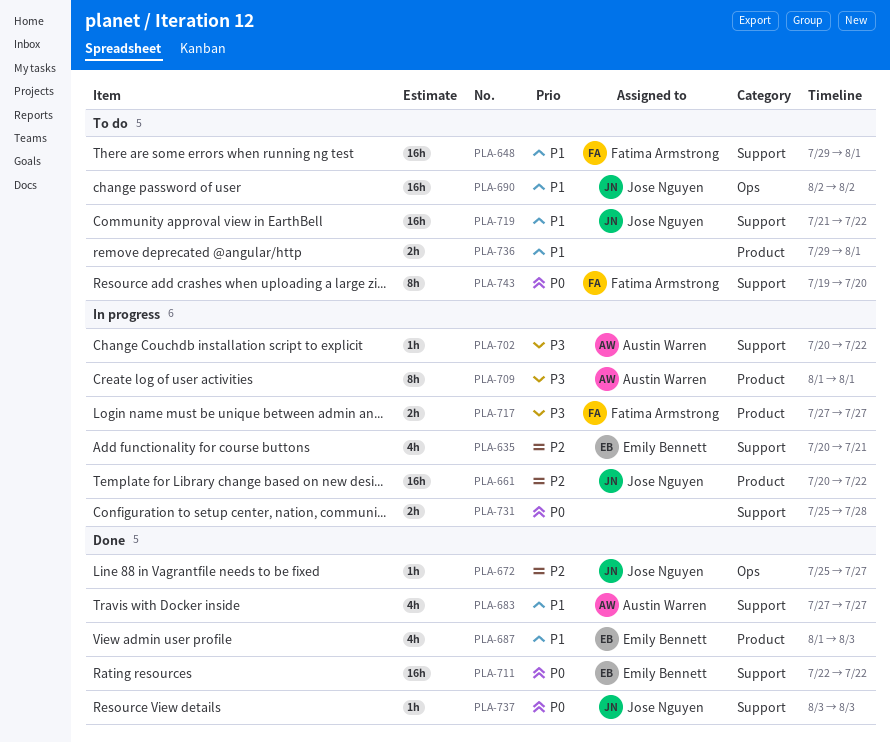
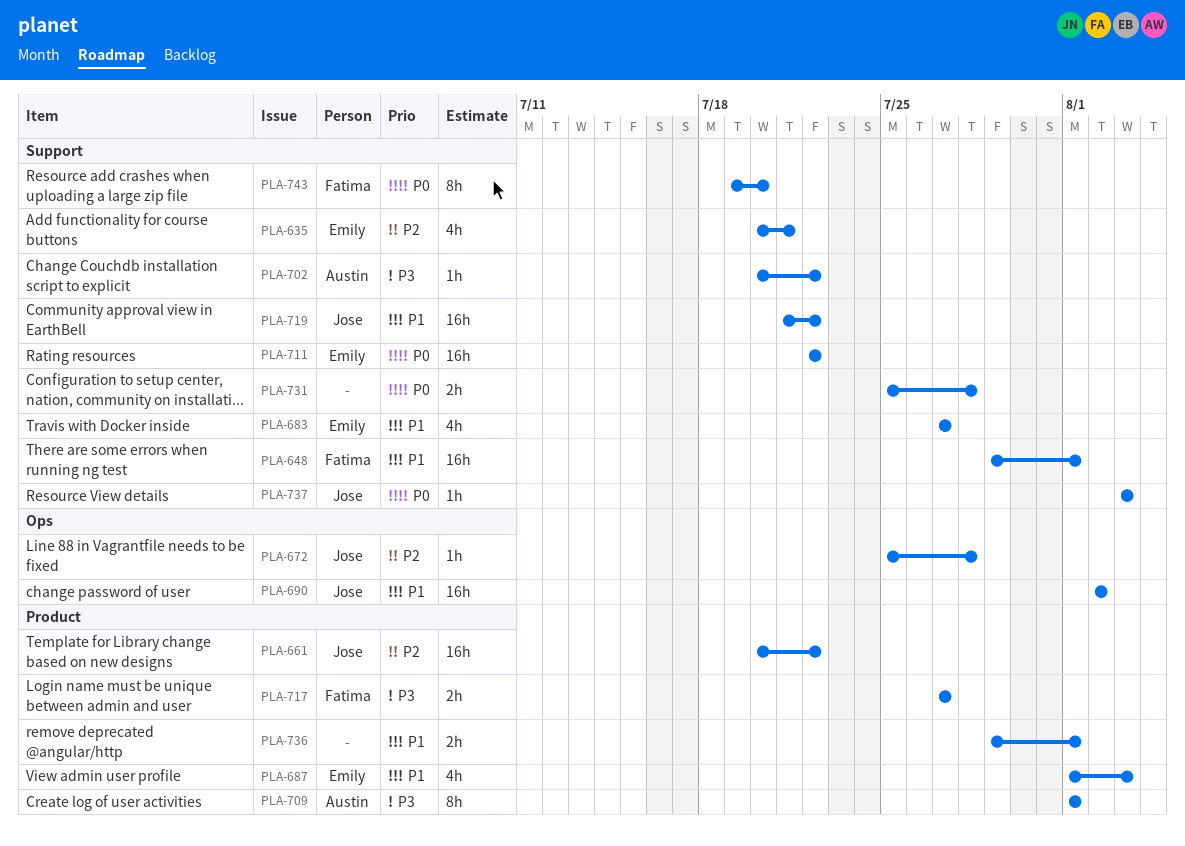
PLA-672, due: Jul 27 -> Jul 28
PLA-683, owner: Austin Warren -> Emily Bennett

